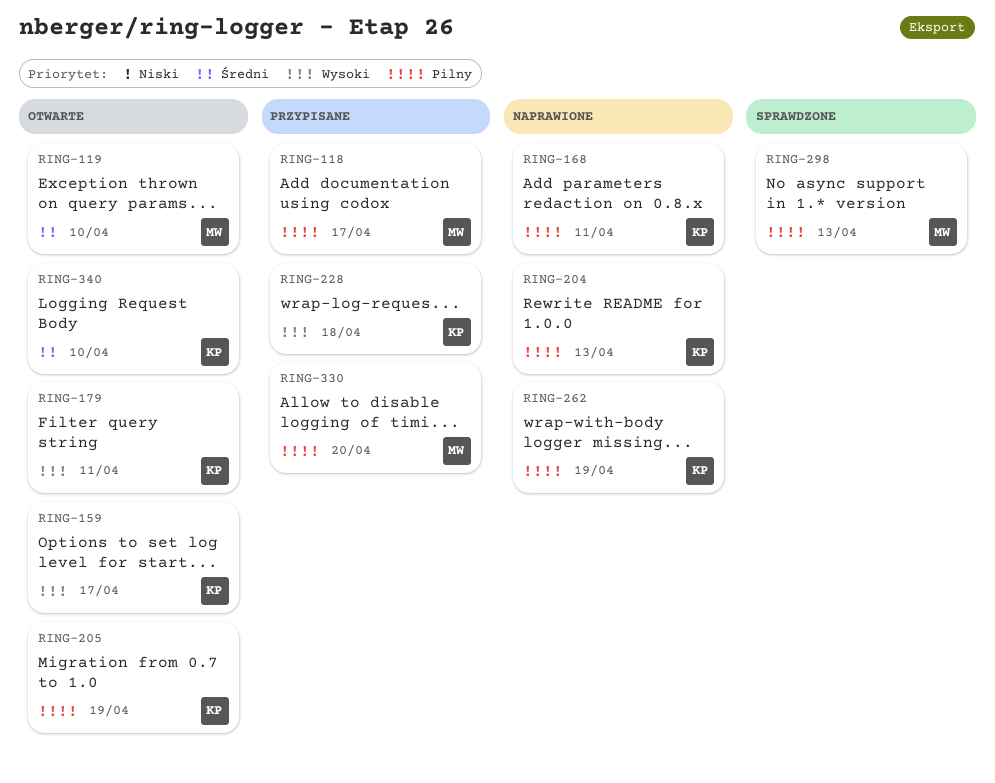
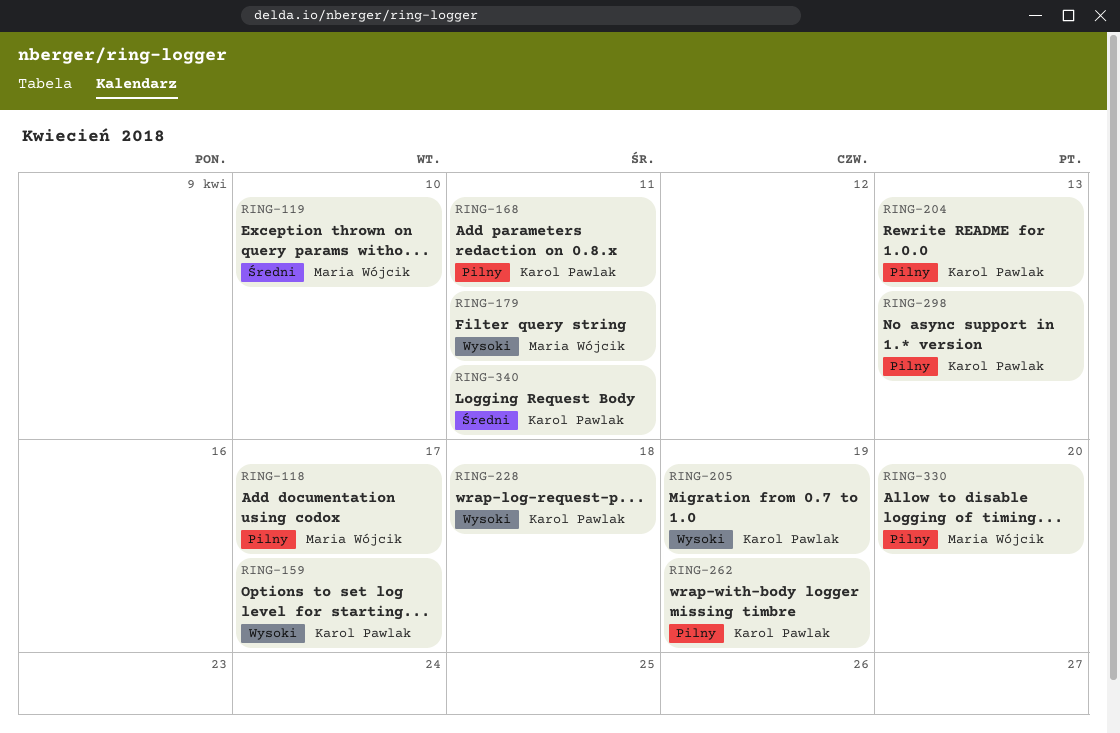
RING-179, owner: Karol Pawlak -> Maria Wójcik
RING-205, priority: Pilny -> Wysoki
RING-298, owner: Maria Wójcik -> Karol Pawlak
RING-340, due: Apr 10 -> Apr 11

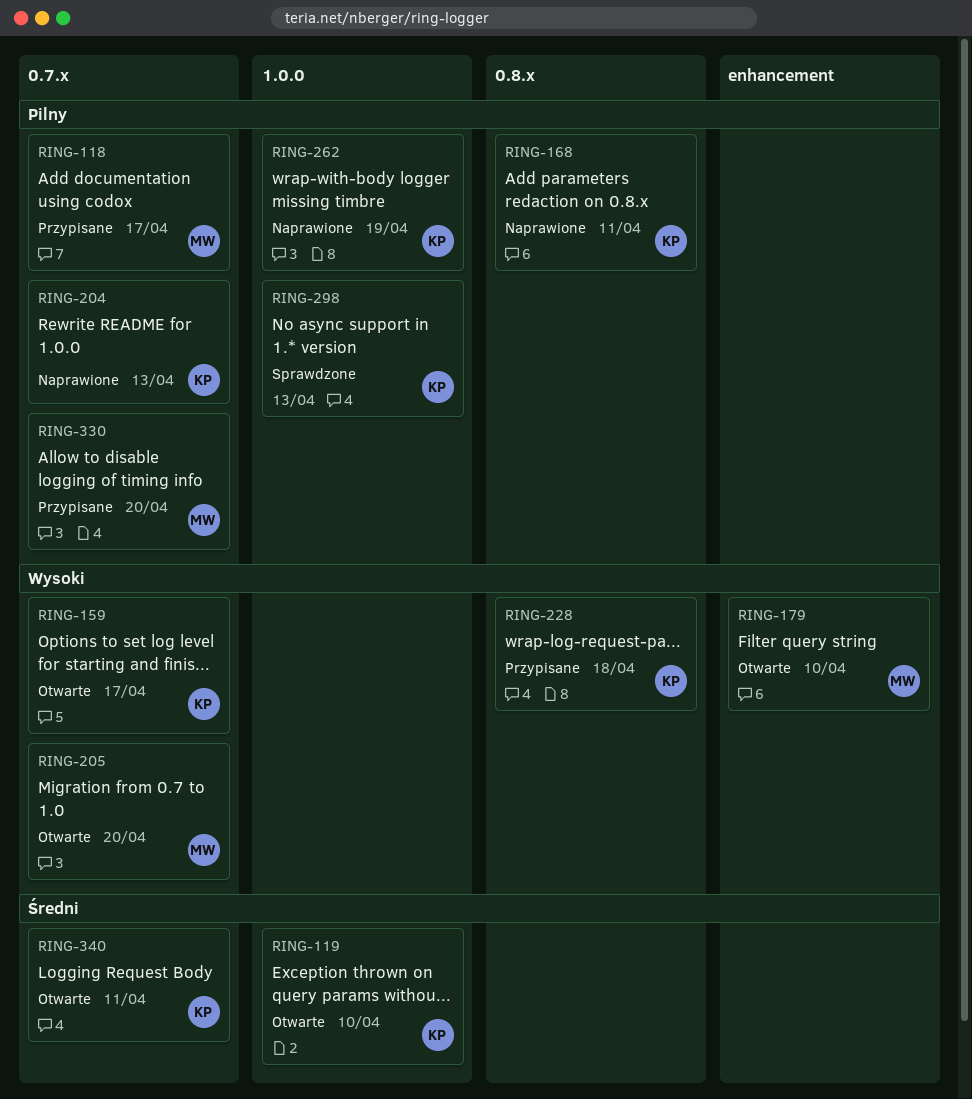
RING-119, owner: Maria Wójcik -> Karol Pawlak
RING-179, due: Apr 11 -> Apr 10
RING-205, owner: Karol Pawlak -> Maria Wójcik
RING-205, due: Apr 19 -> Apr 20

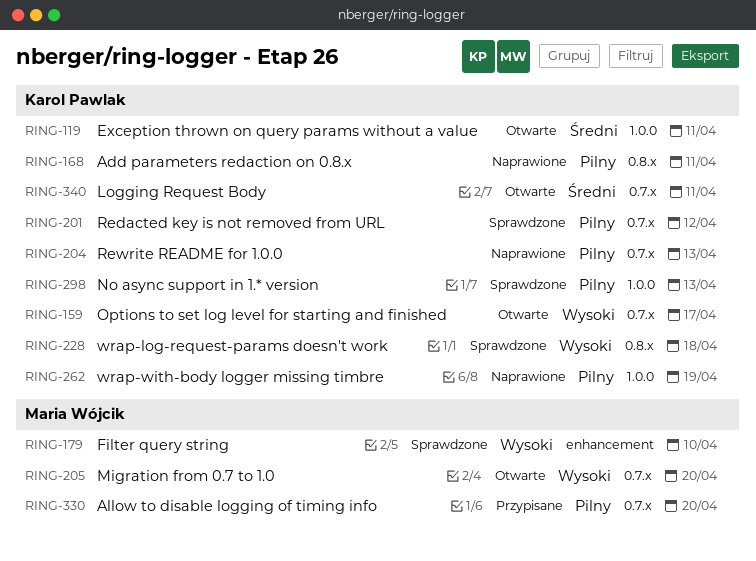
RING-118: present -> none
RING-119, due: Apr 10 -> Apr 11
RING-179, status: Otwarte -> Sprawdzone
RING-201: none -> present
RING-228, status: Przypisane -> Sprawdzone

